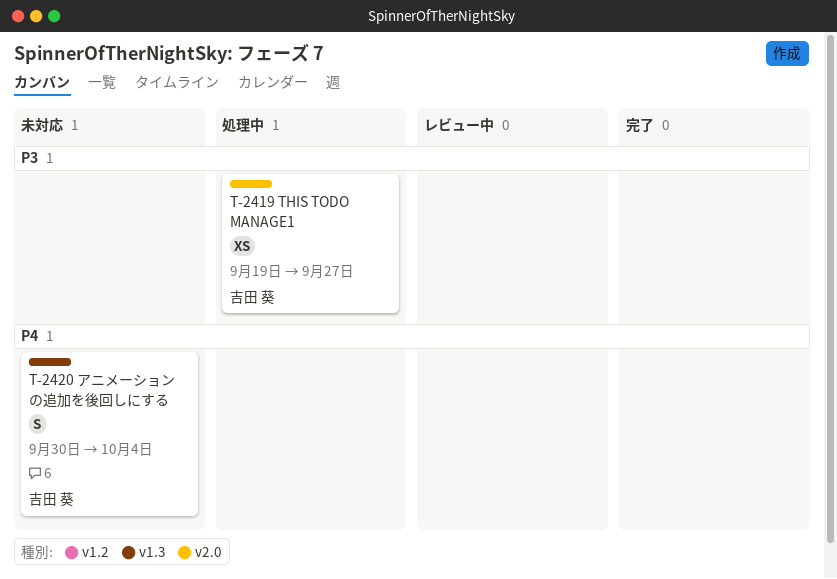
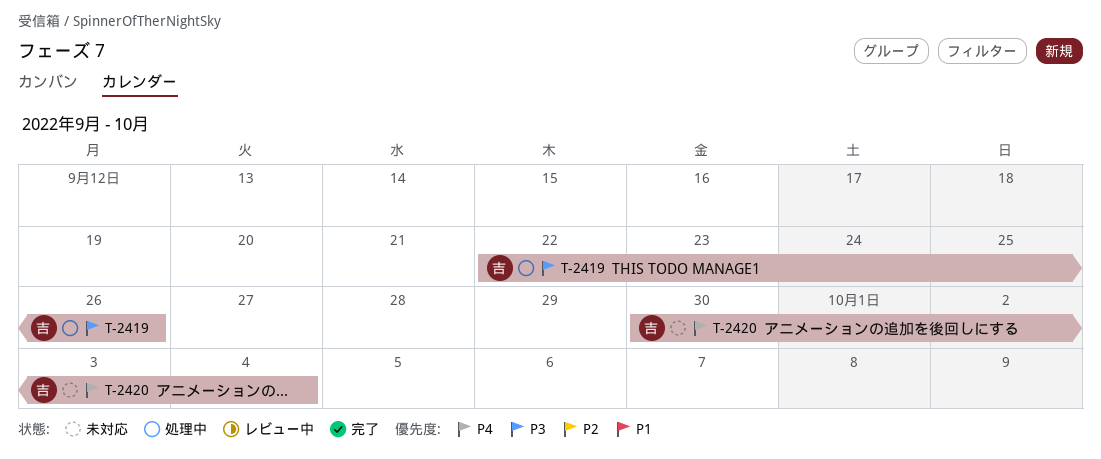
T-2419, start: Sep 19 -> Sep 22
T-2419, due: Sep 27 -> Sep 26

